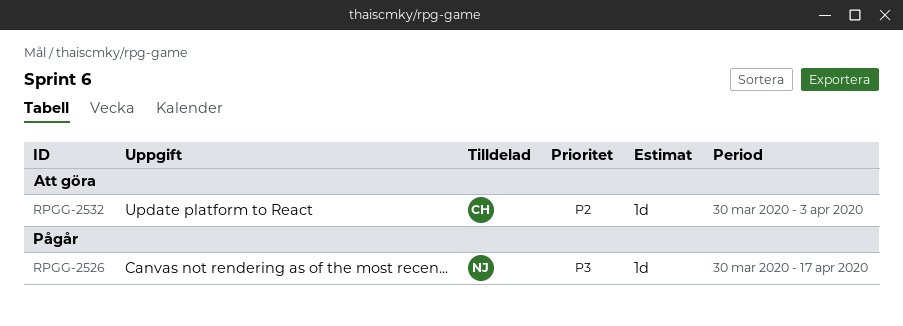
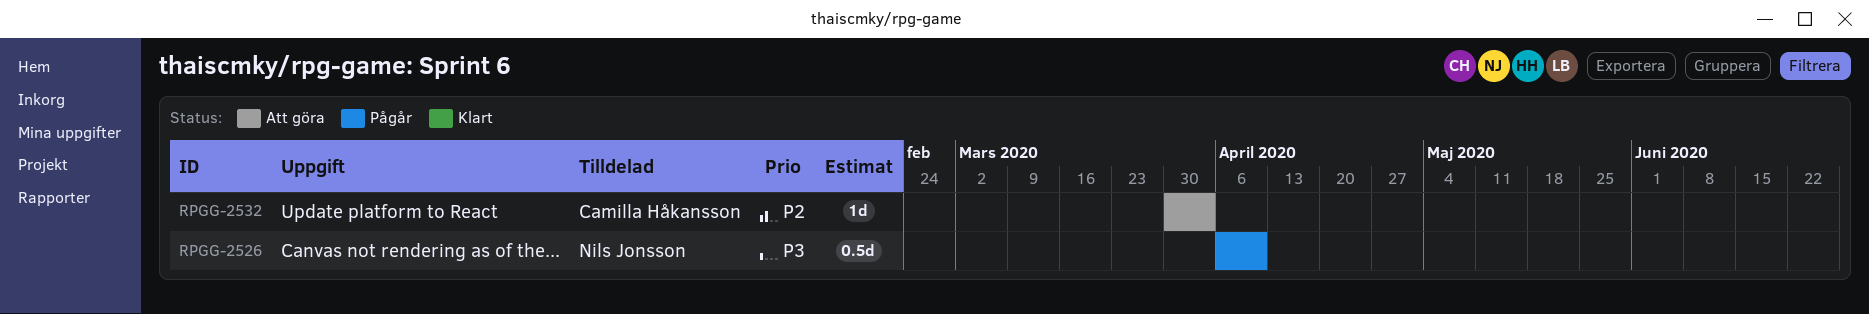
RPGG-2526, estimate: 1d -> 0.5d
RPGG-2526, start: Mar 30 -> Apr 6
RPGG-2526, due: Apr 17 -> Apr 10

